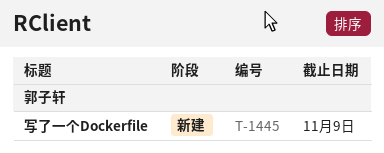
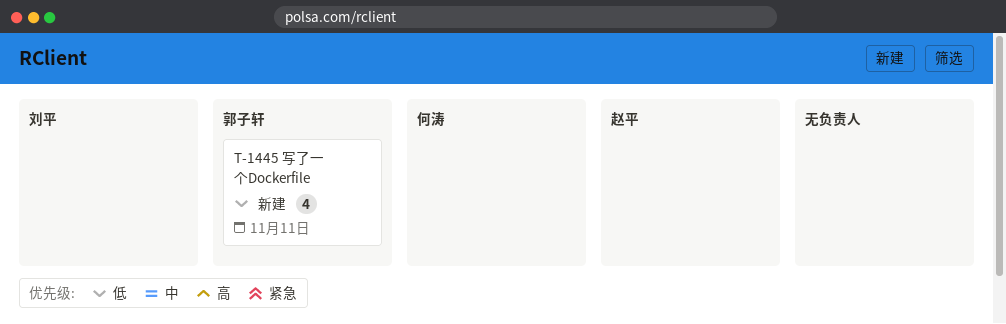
T-1445, due: Nov 9 -> Nov 11

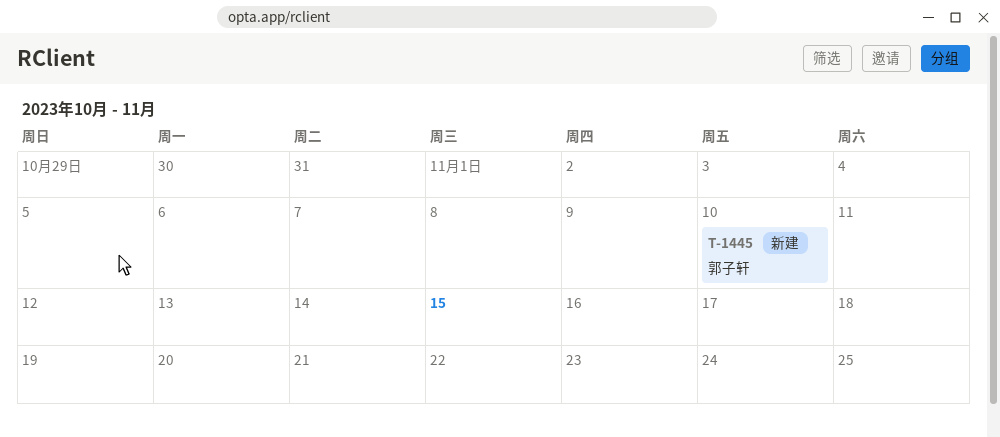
T-1445, due: Nov 11 -> Nov 10

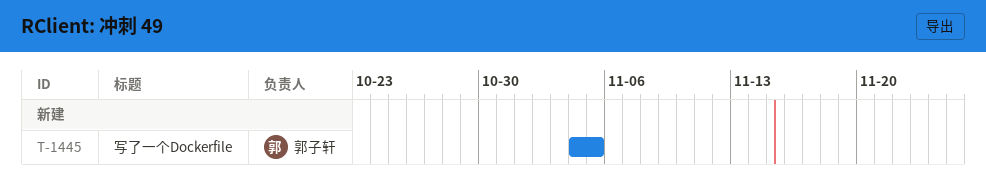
T-1445, due: Nov 10 -> Nov 5

